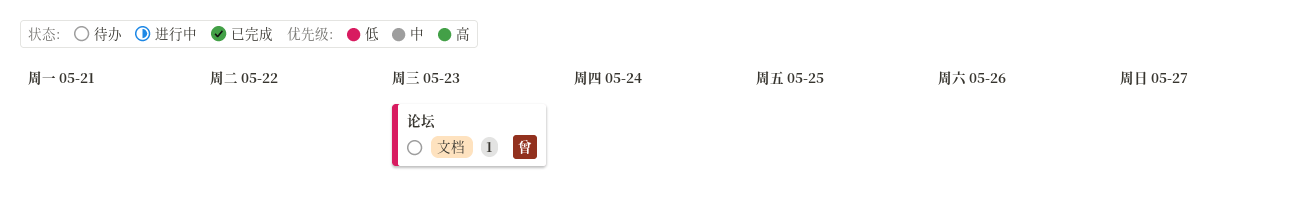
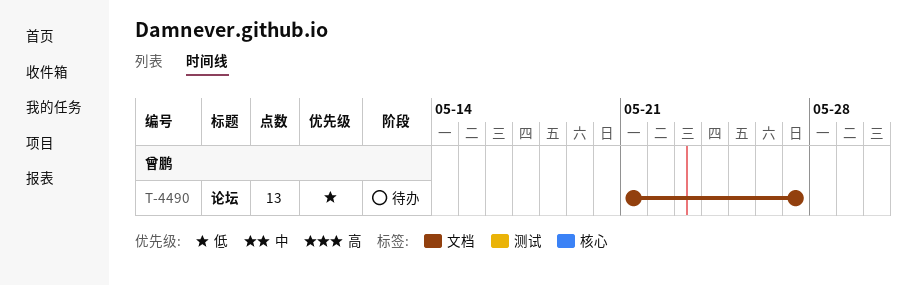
论坛, estimate: 1 -> 13
论坛, due: May 23 -> May 27

